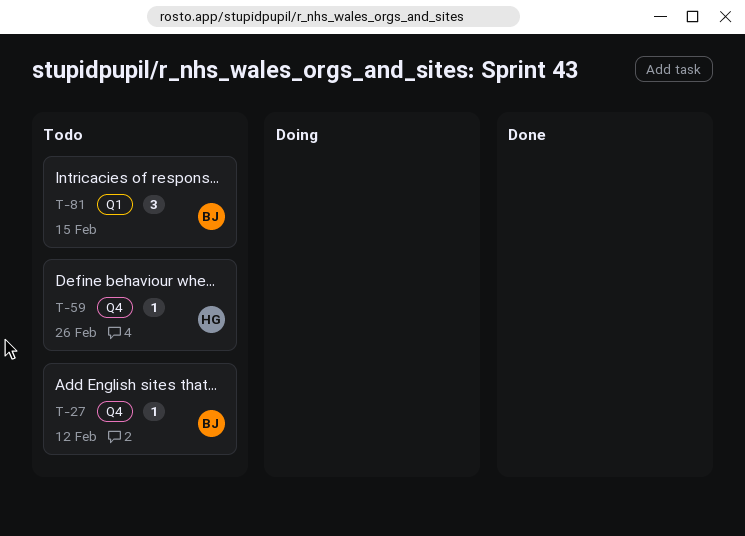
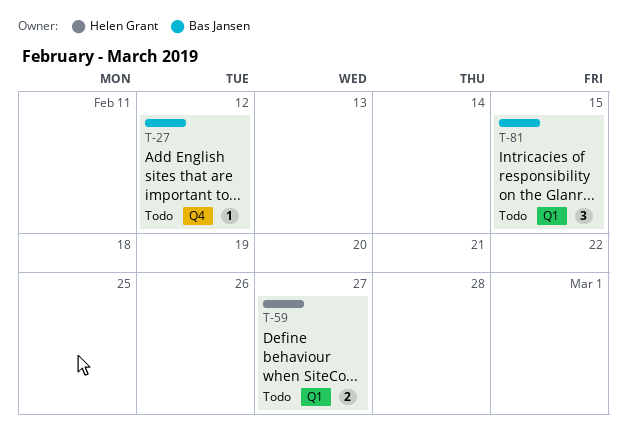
T-59, label: Q4 -> Q1
T-59, estimate: 1 -> 2
T-59, due: Feb 26 -> Feb 27

